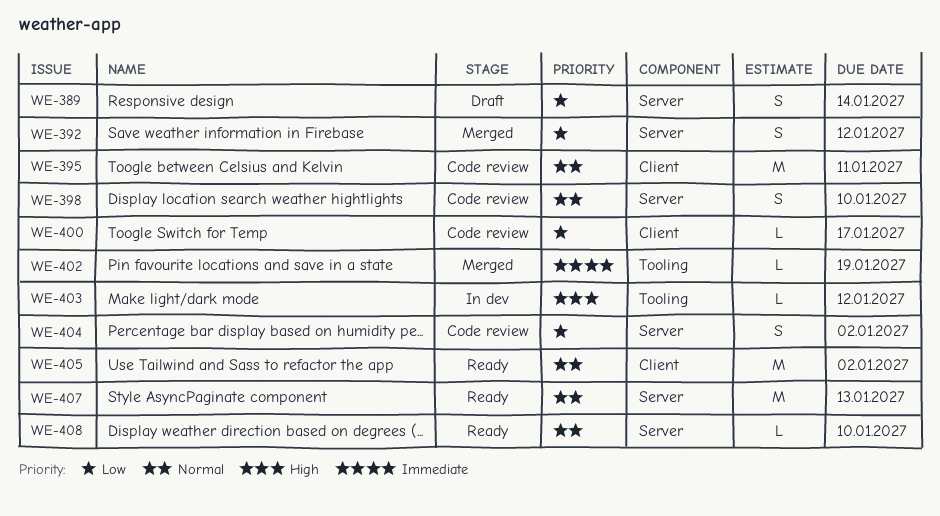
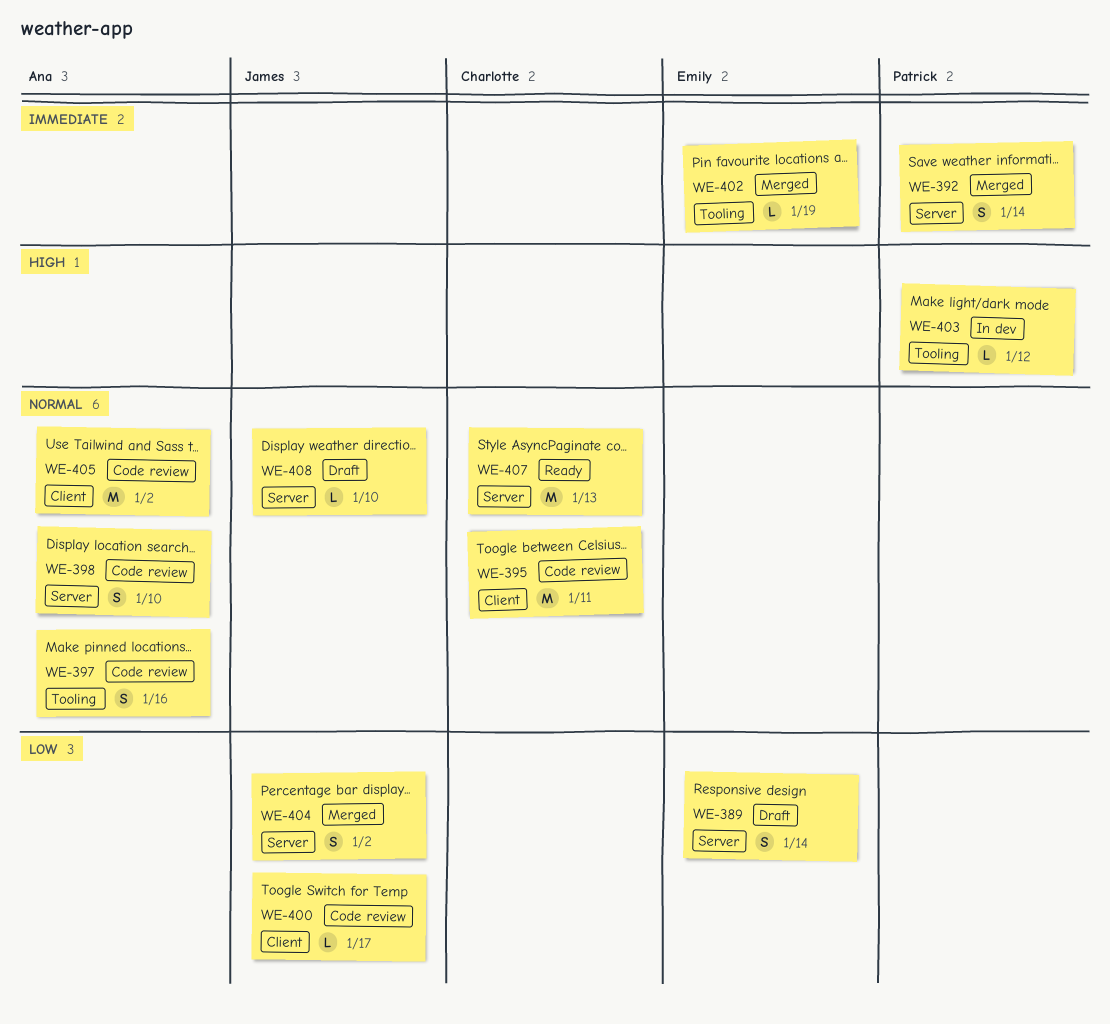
WE-392, priority: Low -> Immediate
WE-392, due: Jan 12 -> Jan 14
WE-397: none -> present
WE-404, status: Code review -> Merged
WE-405, status: Ready -> Code review
WE-408, status: Ready -> Draft

